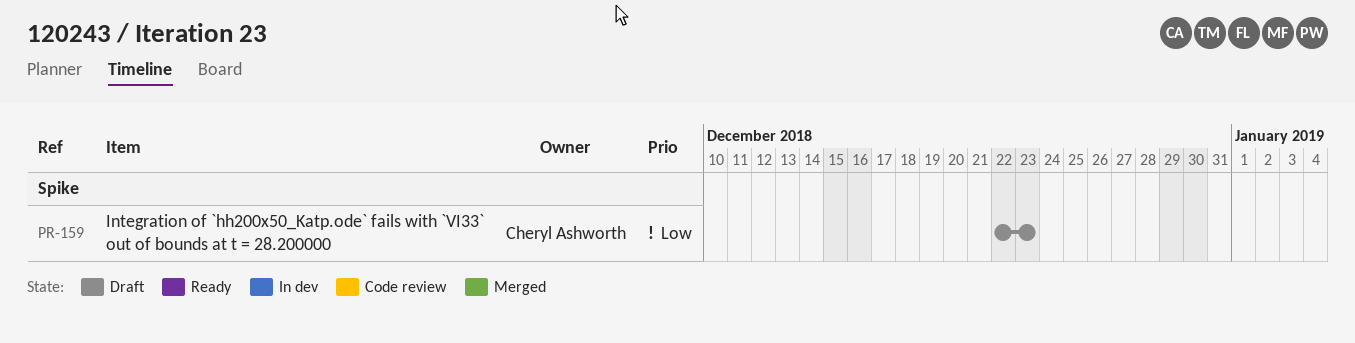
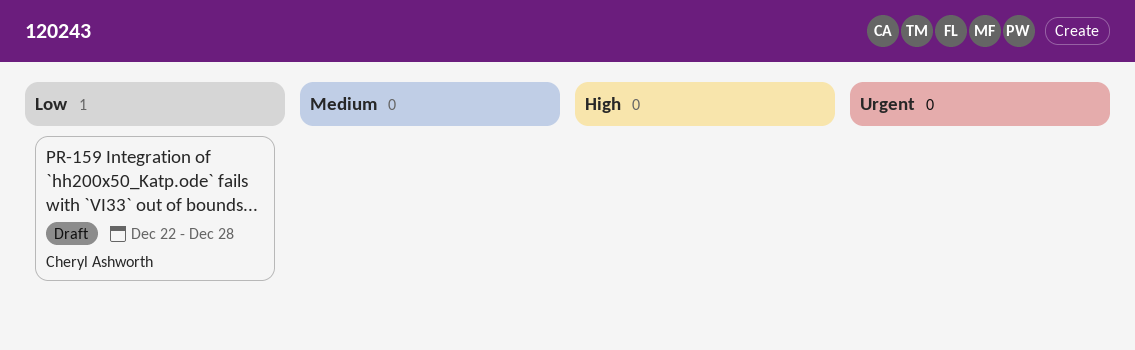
PR-159, due: Dec 23 -> Dec 28

